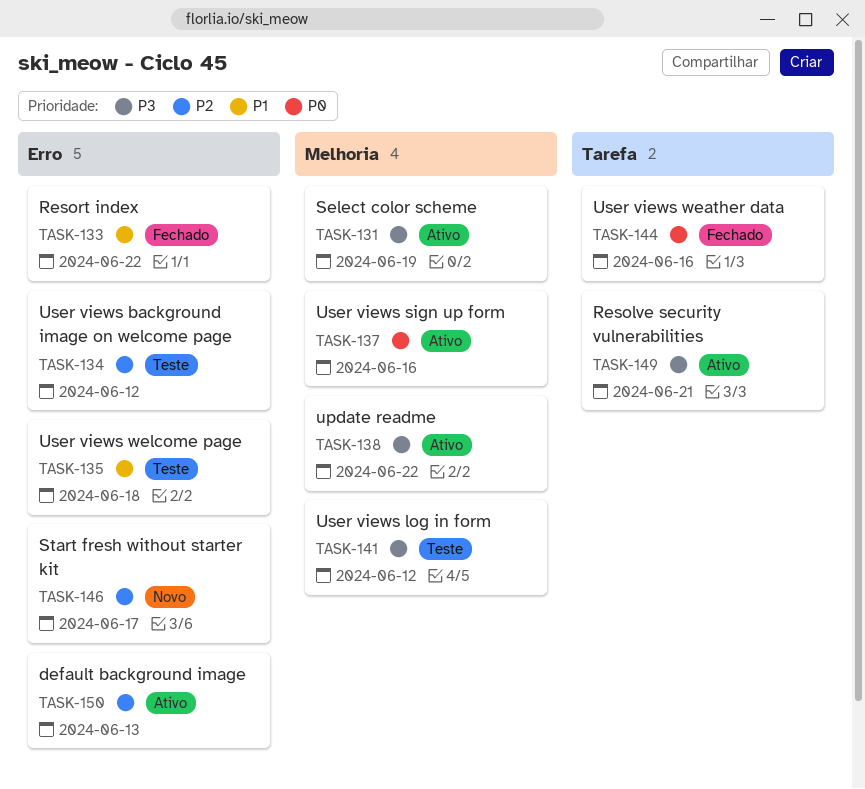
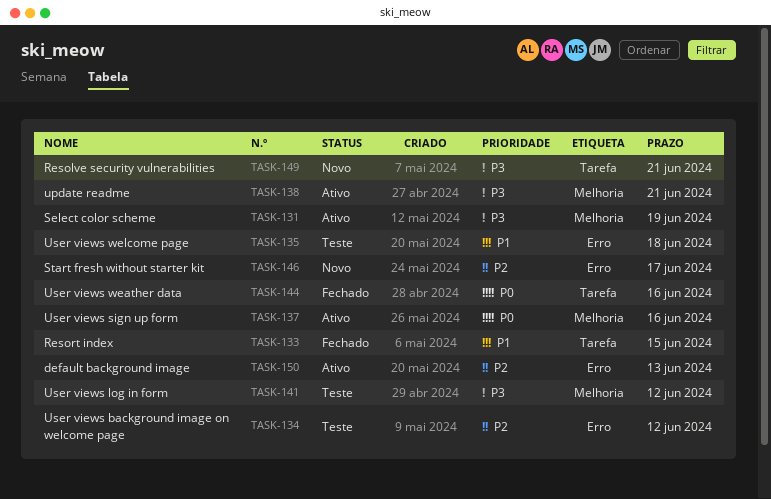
TASK-133, label: Erro -> Tarefa
TASK-133, due: Jun 22 -> Jun 15
TASK-138, due: Jun 22 -> Jun 21
TASK-149, status: Ativo -> Novo

